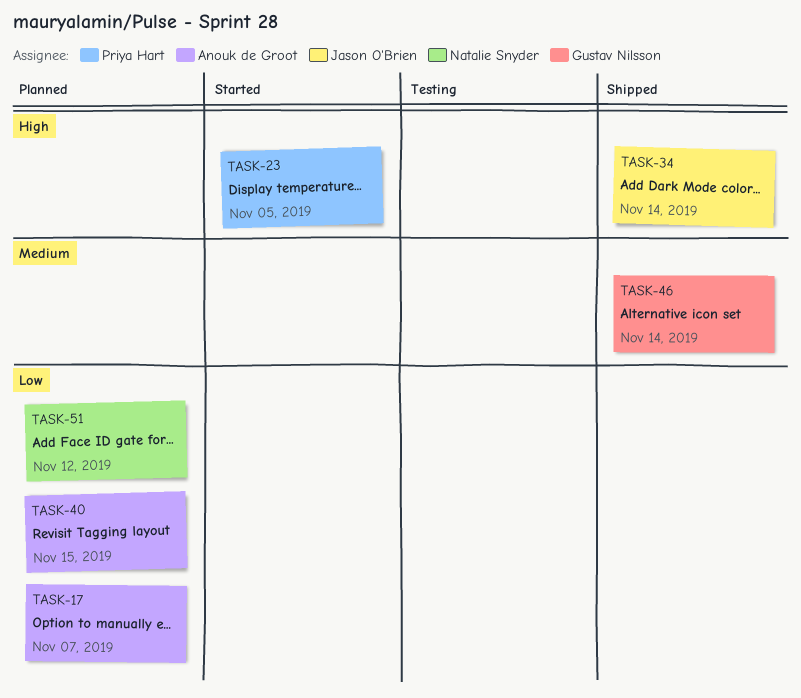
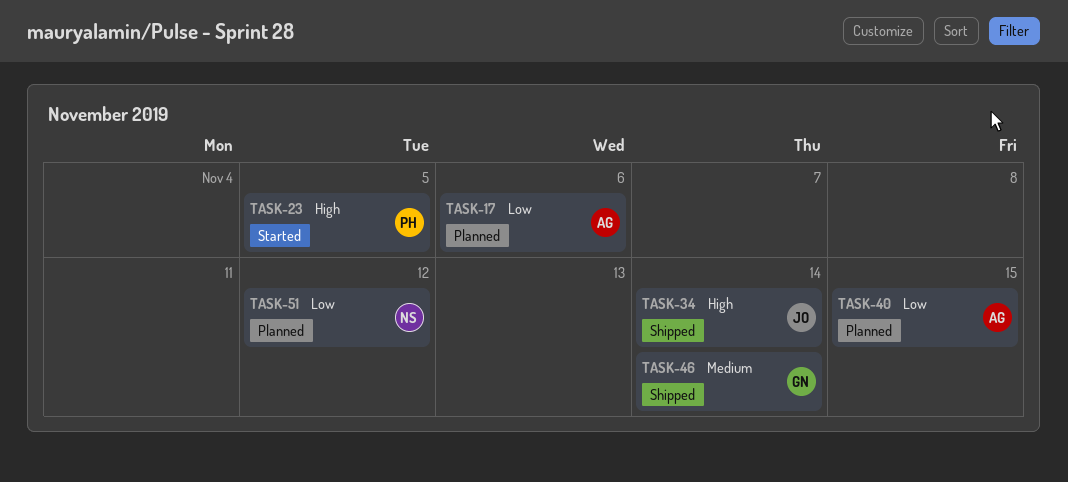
TASK-17, due: Nov 7 -> Nov 6

